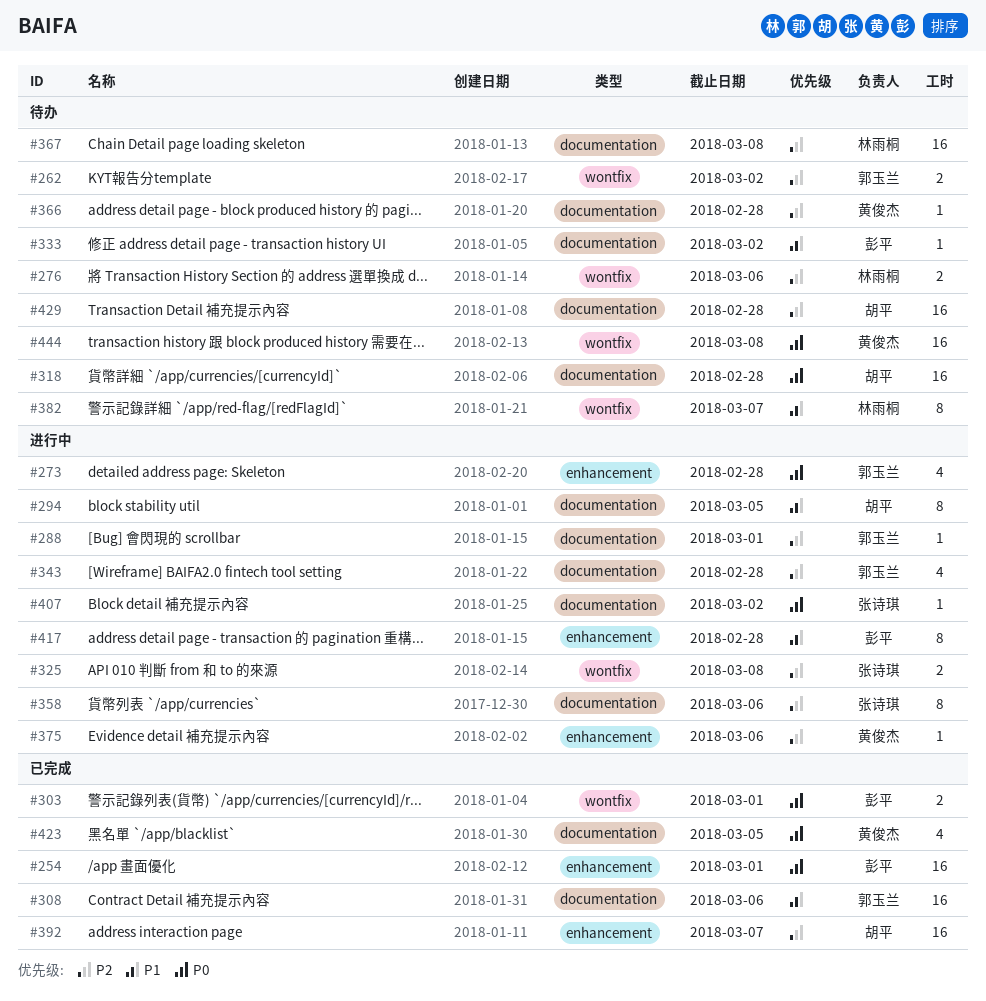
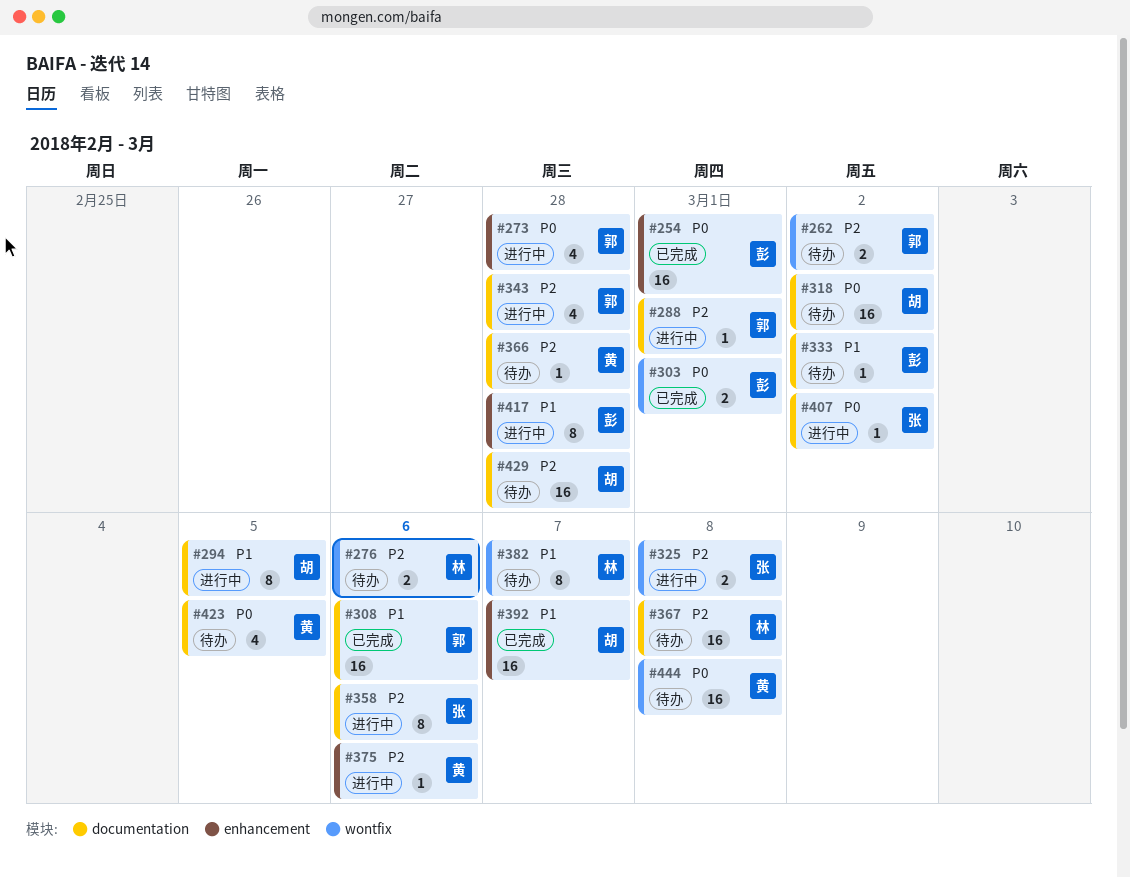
#318, due: Feb 28 -> Mar 2
#392, priority: P2 -> P1
#423, status: 已完成 -> 待办

